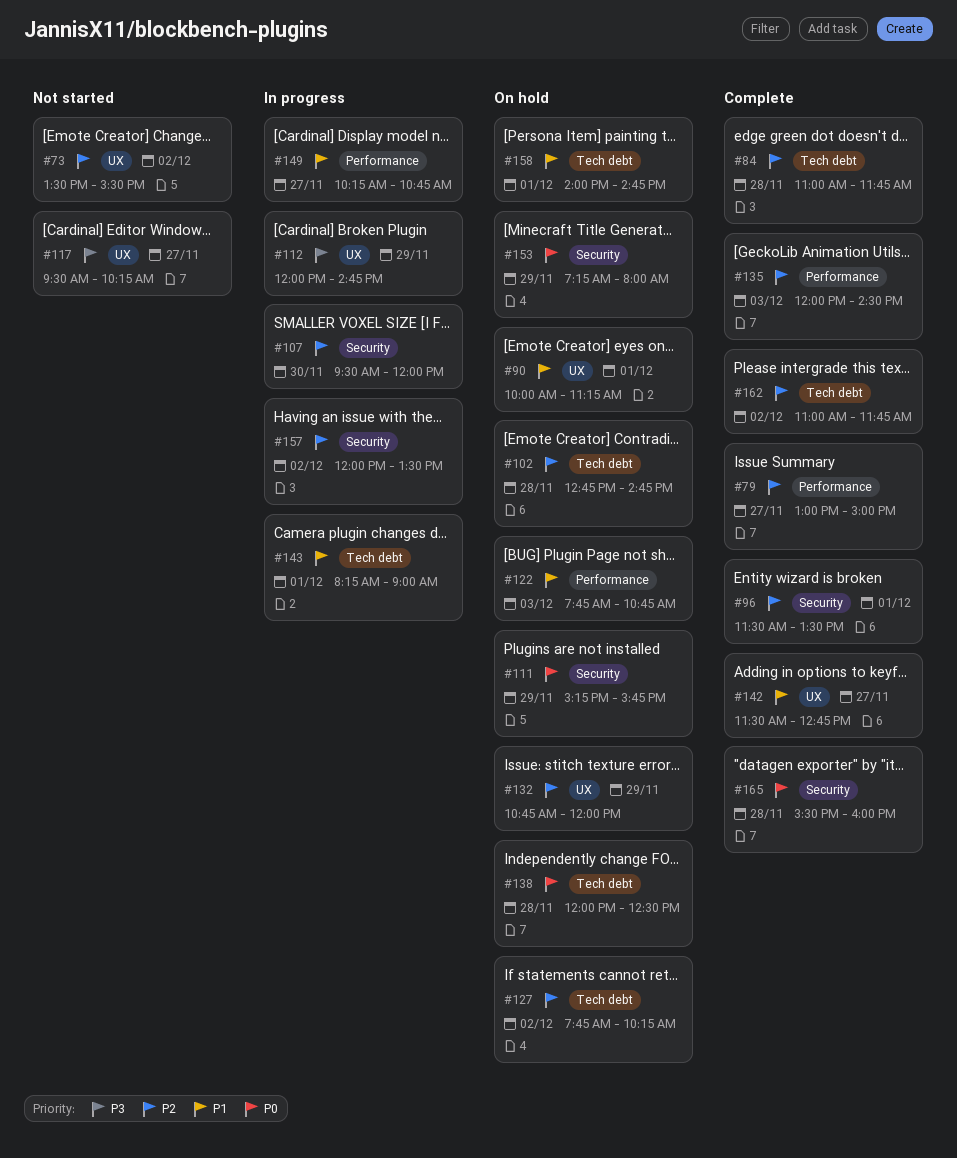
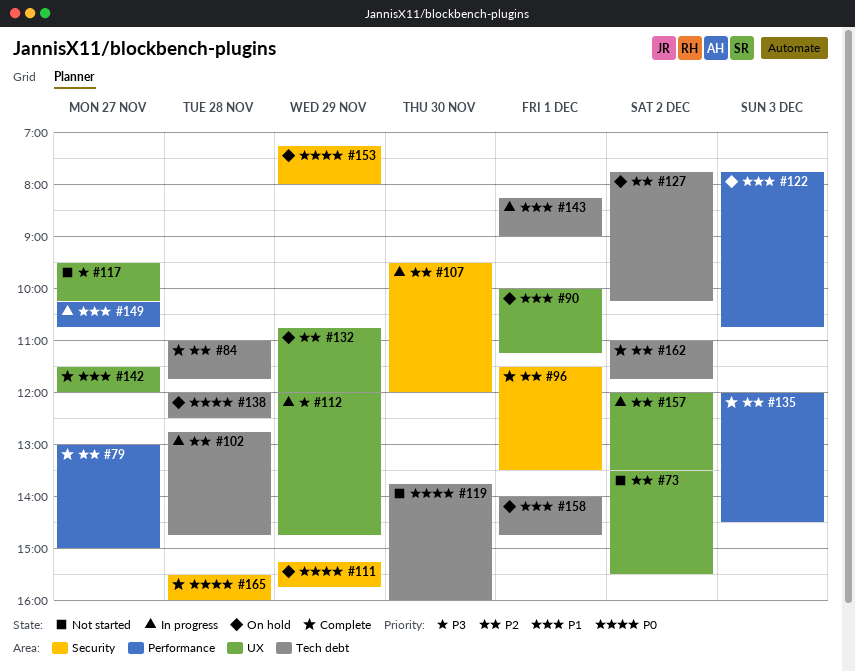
#102, status: On hold -> In progress
#119: none -> present
#142, ends: 12:45 -> 12:00
#157, label: Security -> UX

